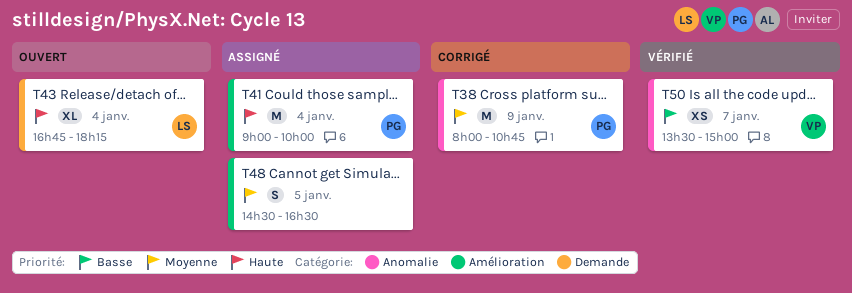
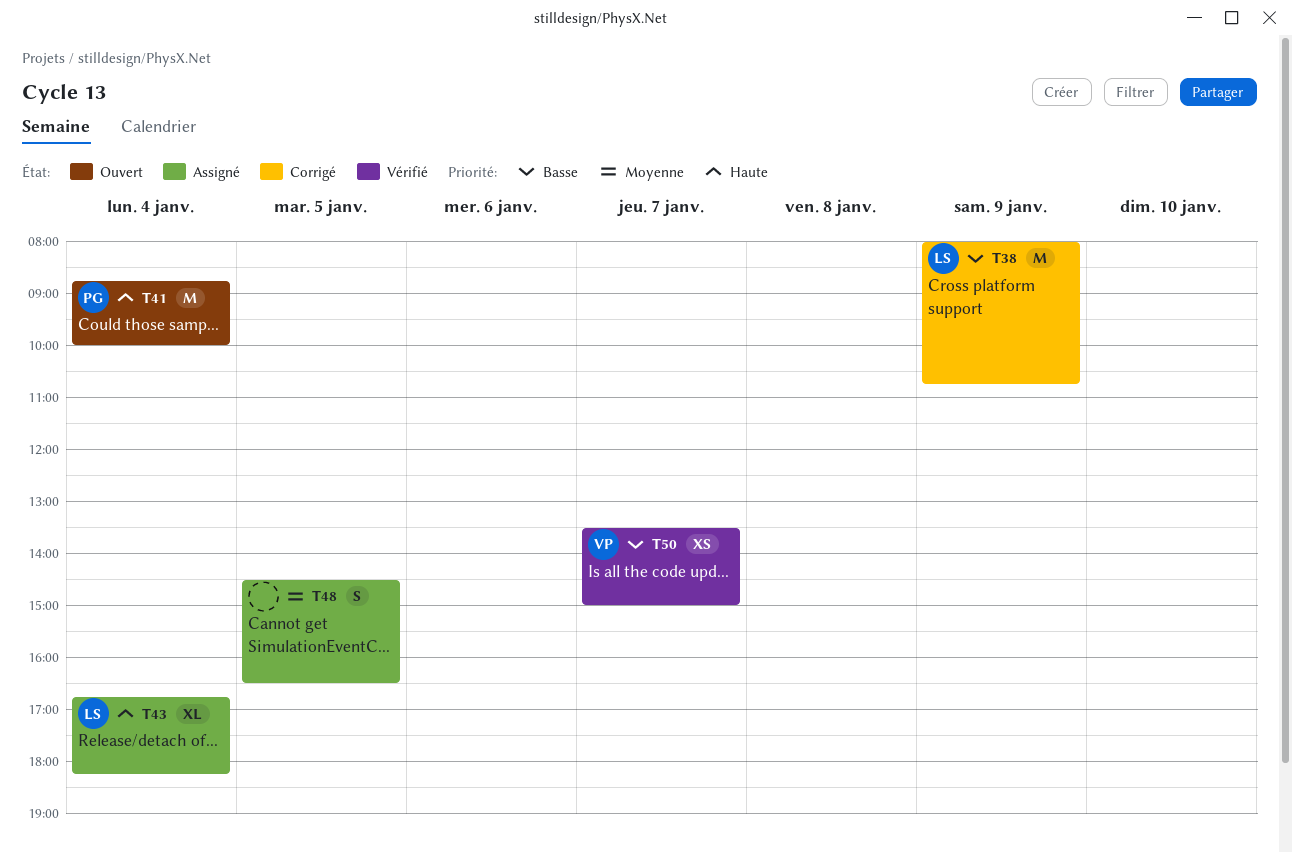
T38, owner: PG -> LS
T38, priority: Moyenne -> Basse
T41, status: Assigné -> Ouvert
T41, begins: 09:00 -> 08:45
T43, status: Ouvert -> Assigné

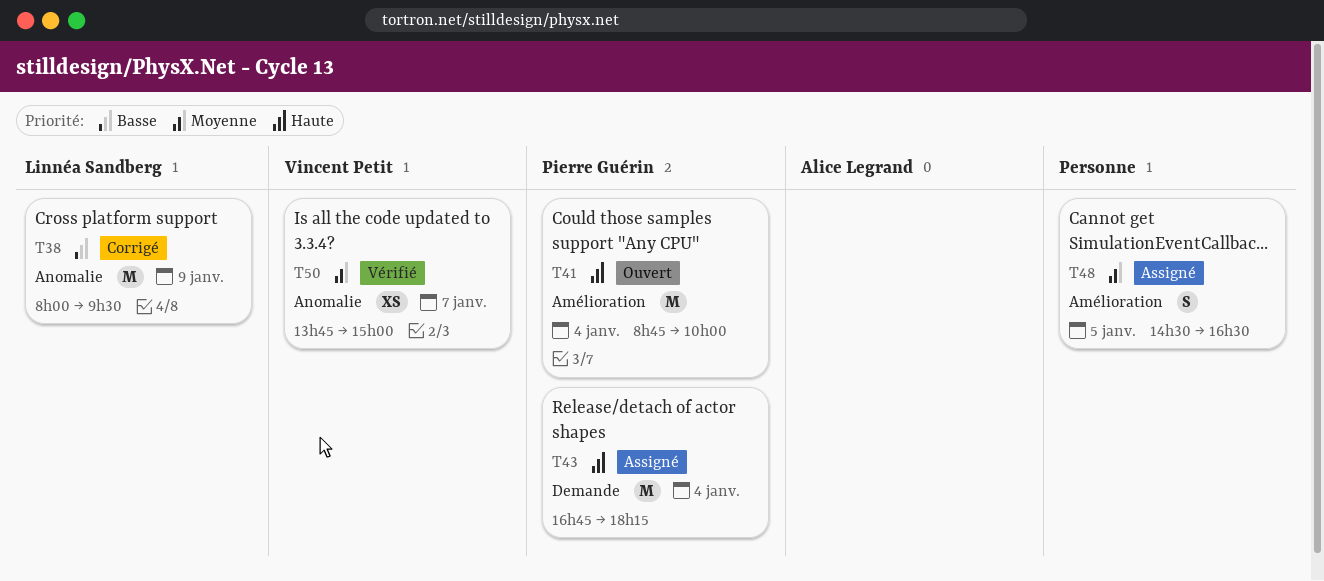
T38, ends: 10:45 -> 09:30
T43, owner: Linnéa Sandberg -> Pierre Guérin
T43, estimate: XL -> M
T50, priority: Basse -> Moyenne
T50, begins: 13:30 -> 13:45

